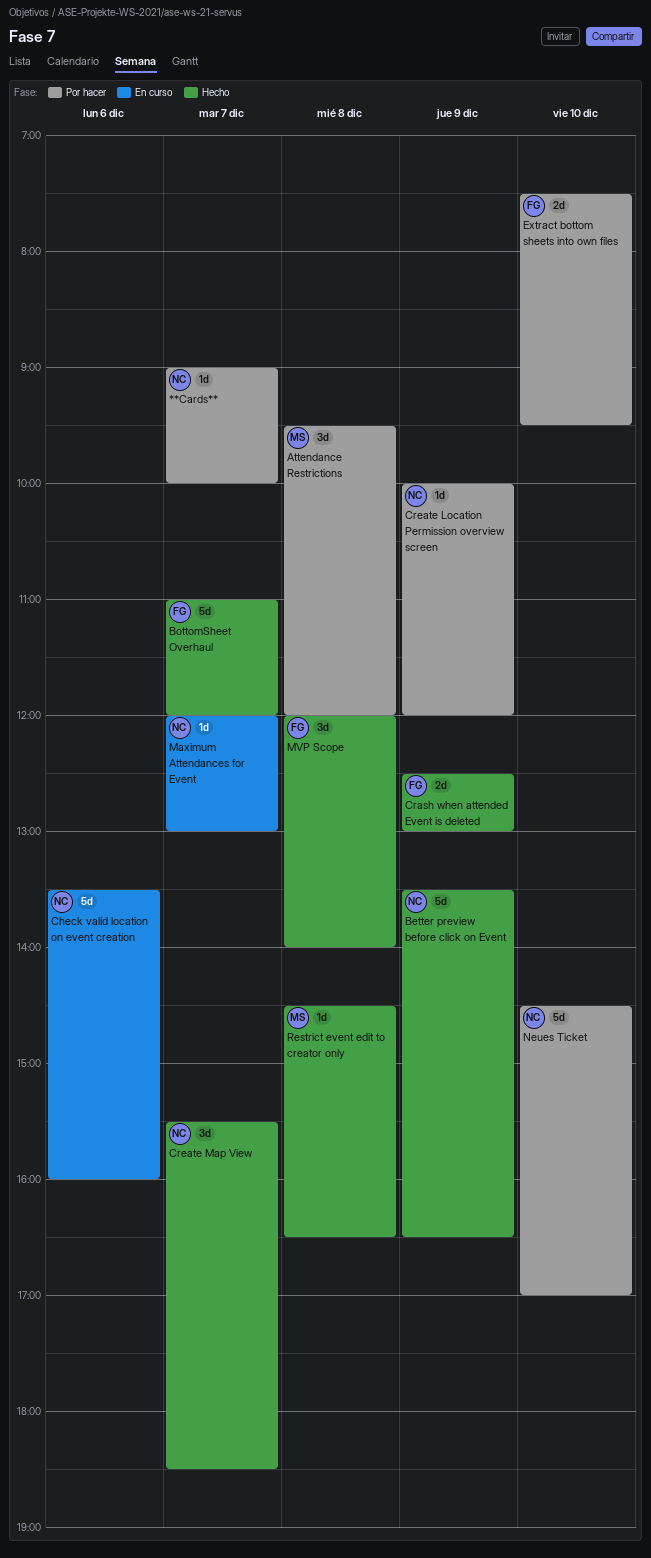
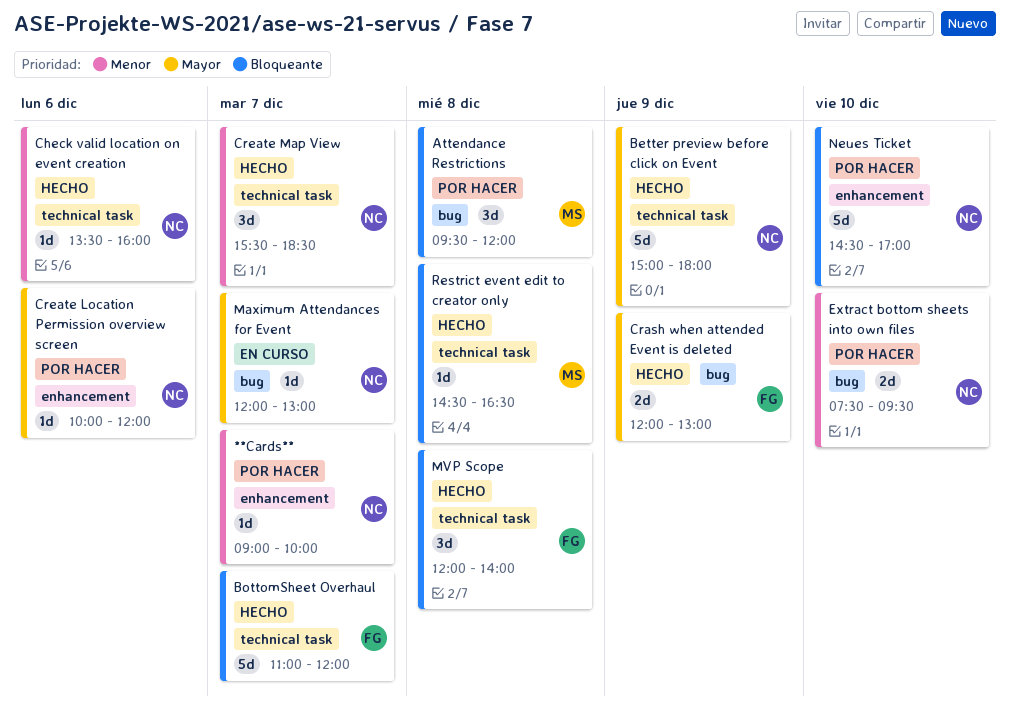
Better preview before click on Event, begins: 13:30 -> 15:00
Better preview before click on Event, ends: 16:30 -> 18:00
Check valid location on event creation, status: En curso -> Hecho
Check valid location on event creation, estimate: 5d -> 1d
Crash when attended Event is deleted, begins: 12:30 -> 12:00
Create Location Permission overview screen, day: Dec 9 -> Dec 6
Extract bottom sheets into own files, owner: FG -> NC

